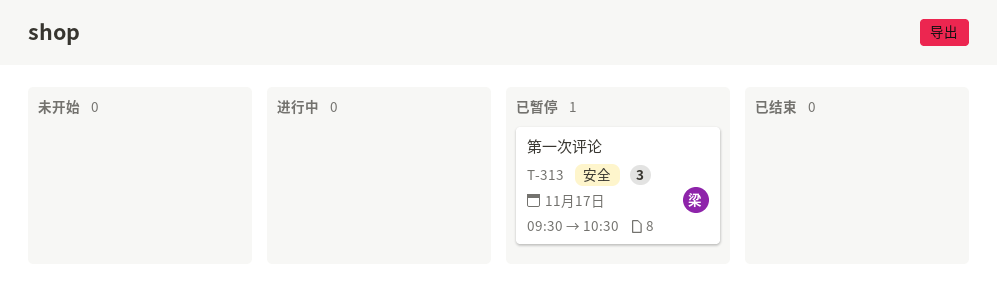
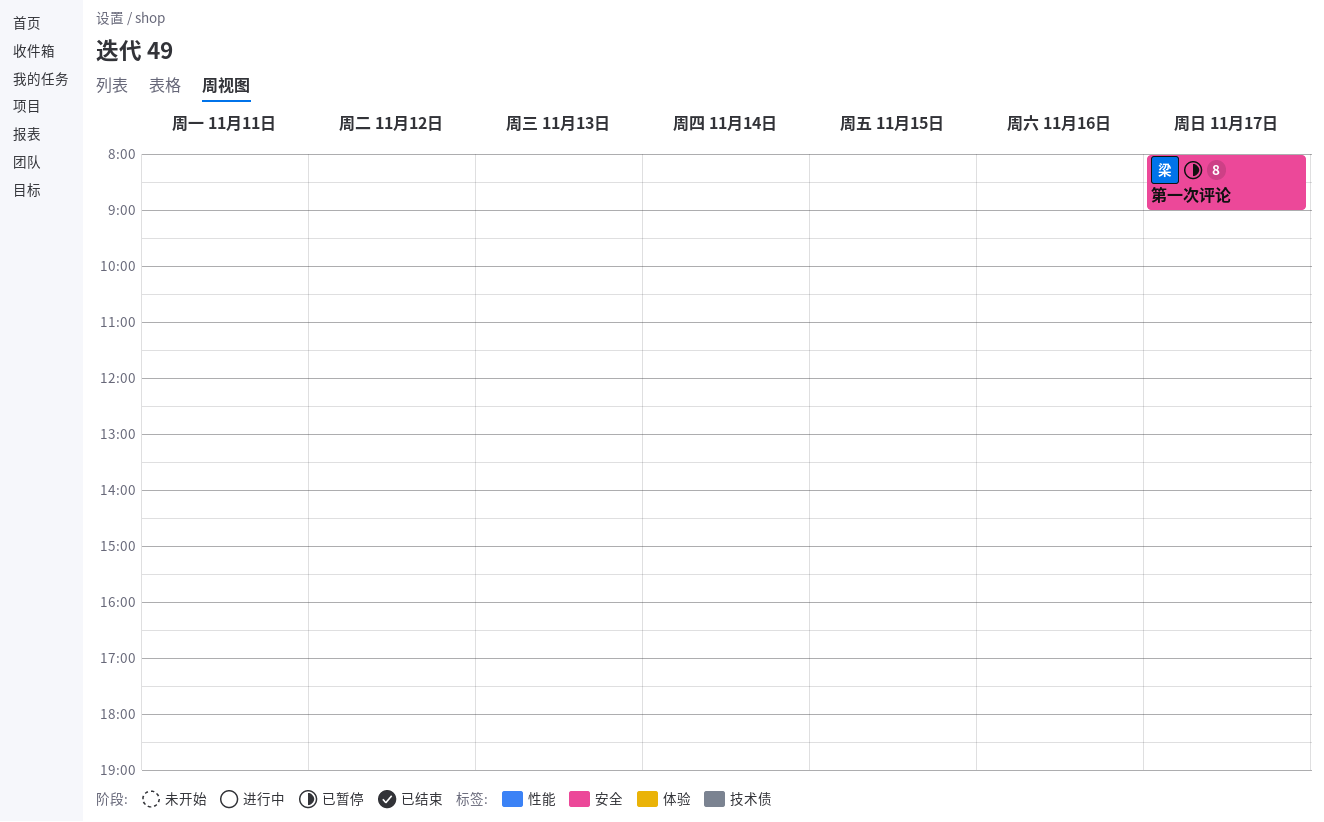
第一次评论, estimate: 3 -> 8
第一次评论, begins: 09:30 -> 08:00
第一次评论, ends: 10:30 -> 09:00

